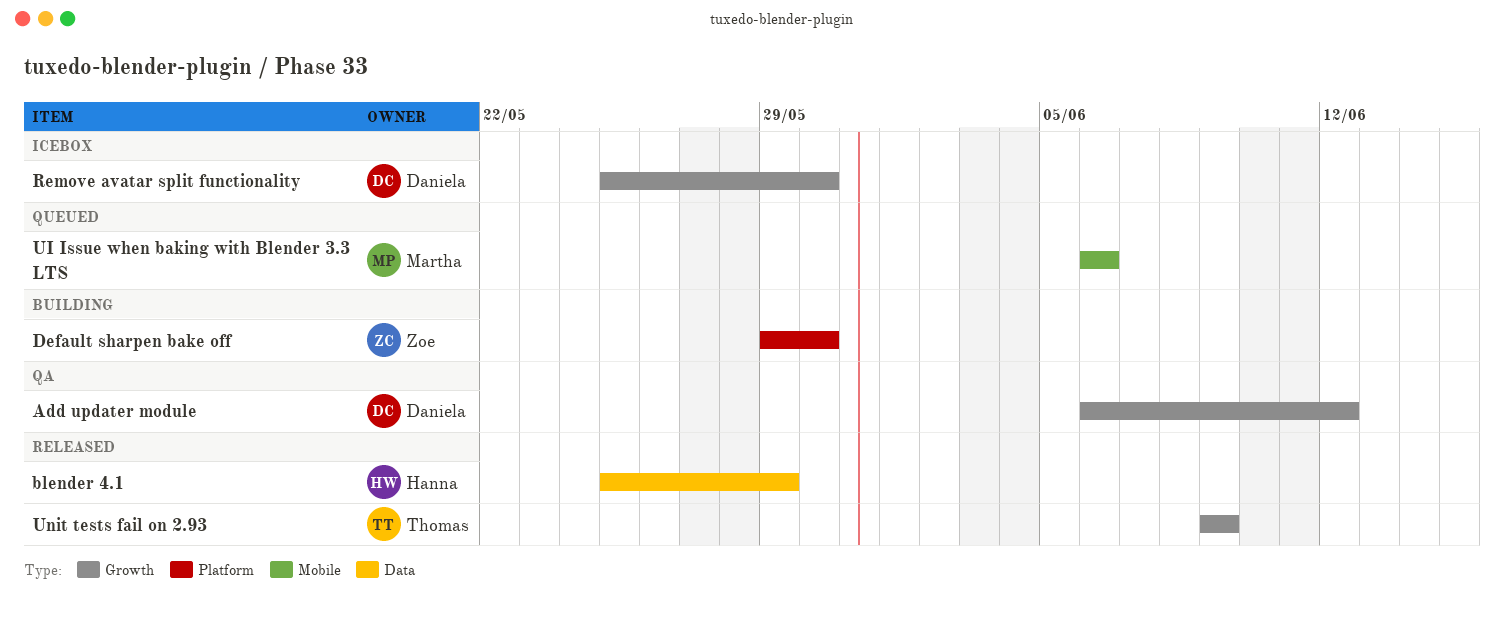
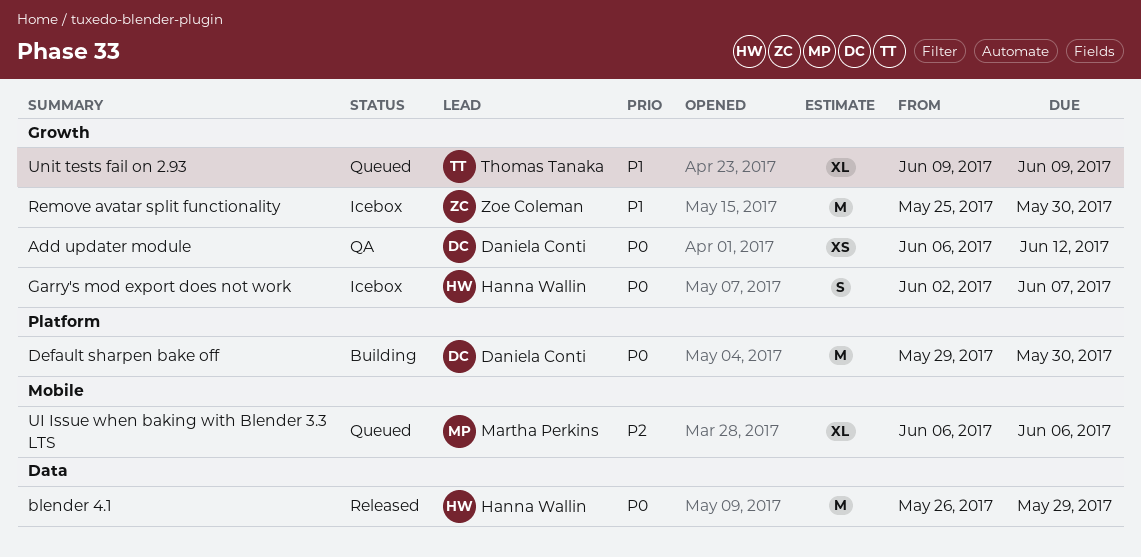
blender 4.1, start: May 25 -> May 26
Default sharpen bake off, owner: Zoe Coleman -> Daniela Conti
Garry's mod export does not work: none -> present
Remove avatar split functionality, owner: Daniela Conti -> Zoe Coleman
Unit tests fail on 2.93, status: Released -> Queued

